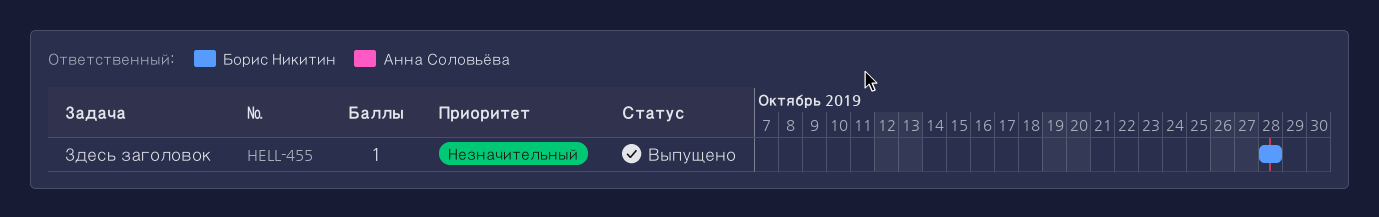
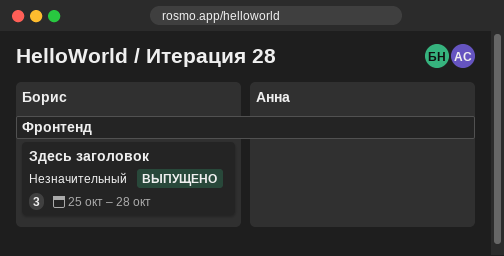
Здесь заголовок, estimate: 1 -> 3
Здесь заголовок, start: Oct 28 -> Oct 25

